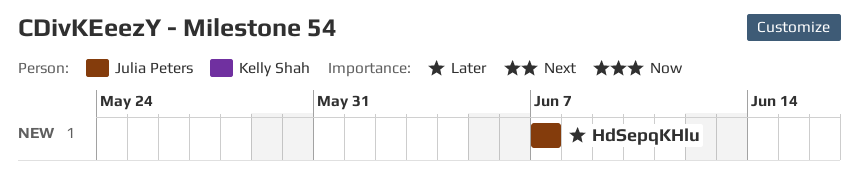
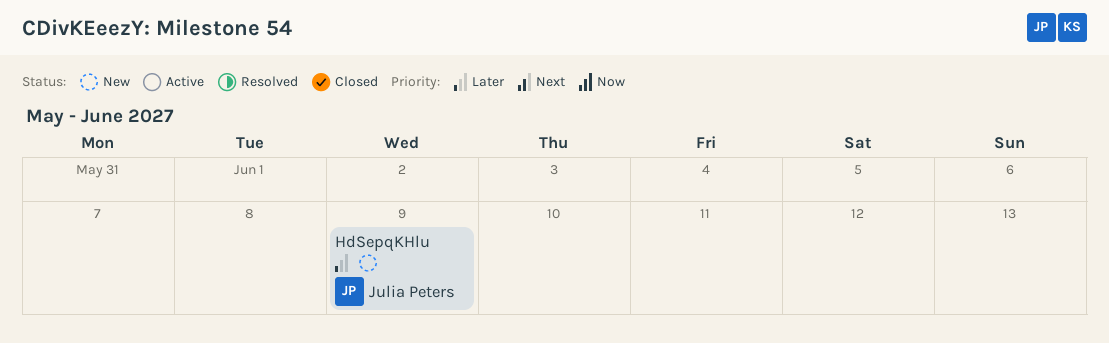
HdSepqKHlu, due: Jun 7 -> Jun 9

